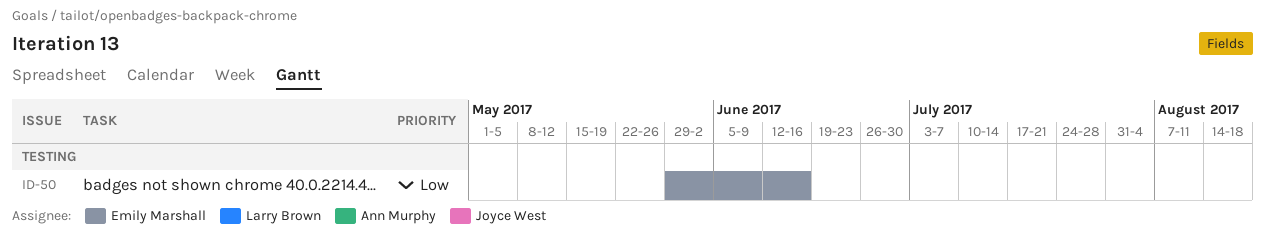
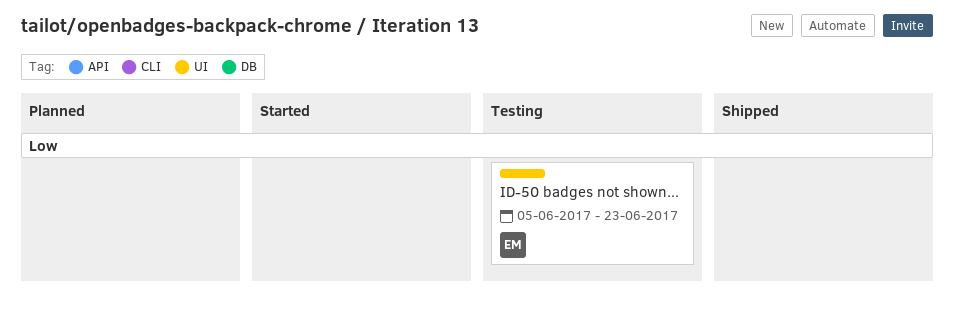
ID-50, start: May 29 -> Jun 5
ID-50, due: Jun 16 -> Jun 23

